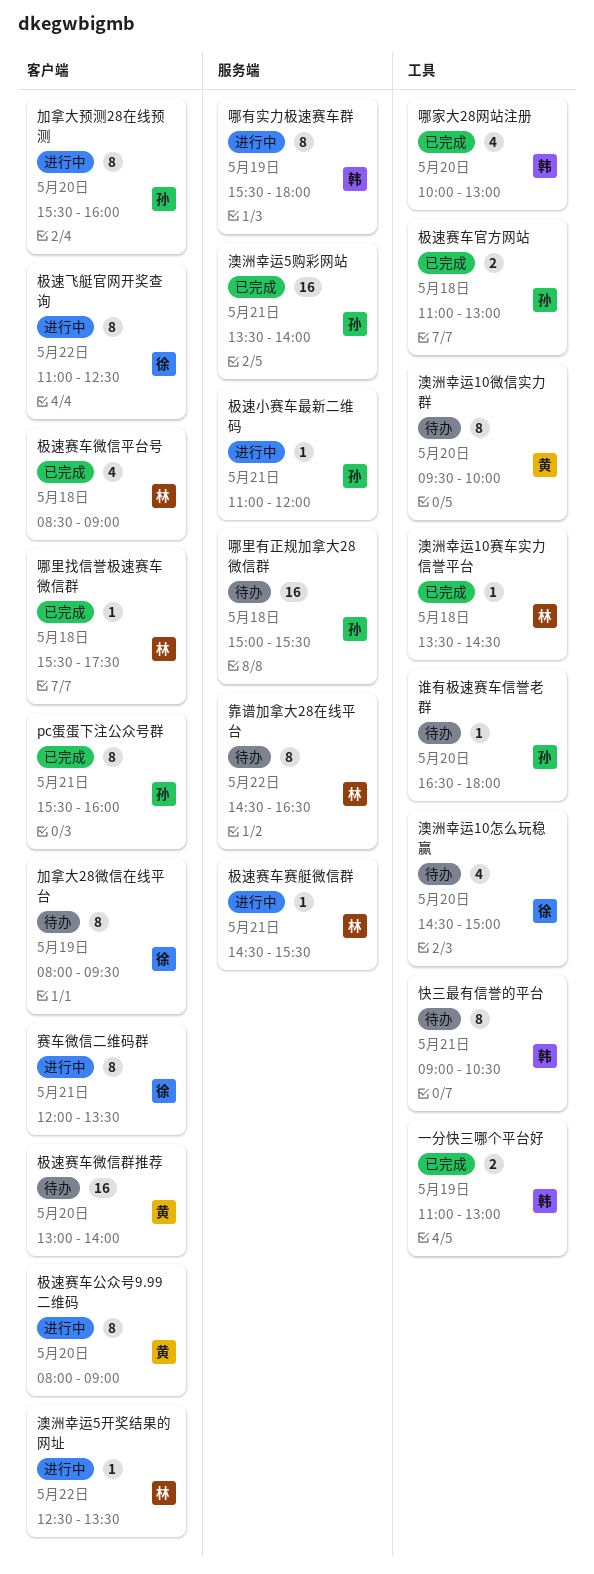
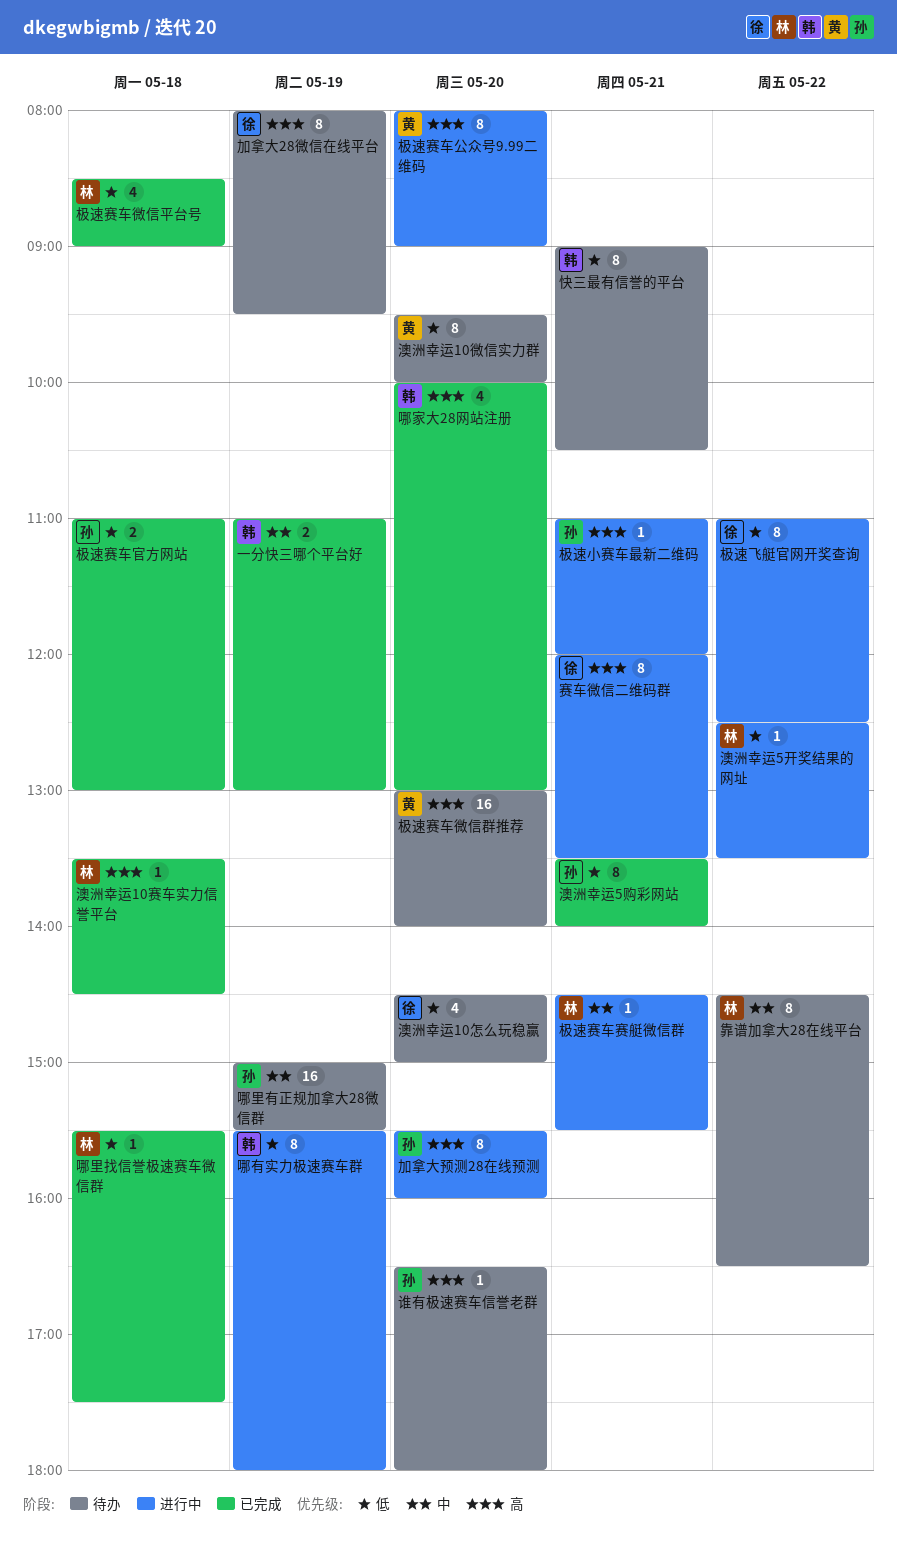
pc蛋蛋下注公众号群: present -> none
哪里有正规加拿大28微信群, day: May 18 -> May 19
澳洲幸运5购彩网站, estimate: 16 -> 8

